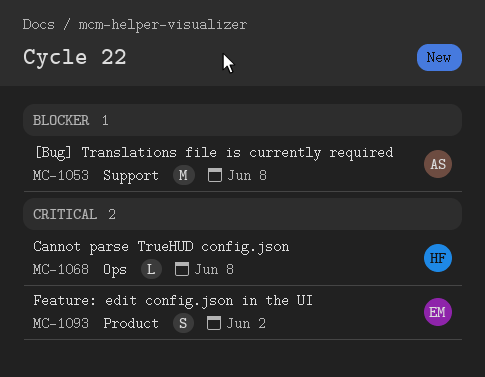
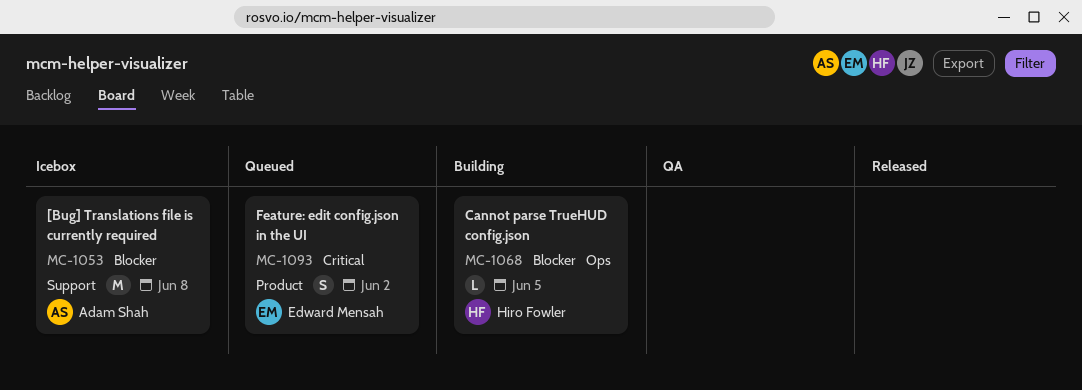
MC-1068, priority: Critical -> Blocker
MC-1068, due: Jun 8 -> Jun 5

